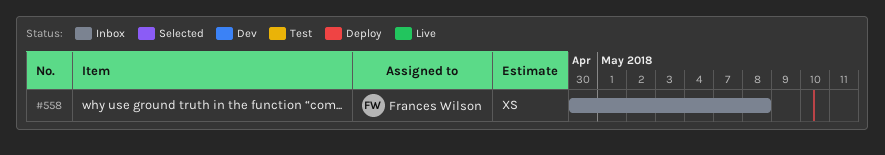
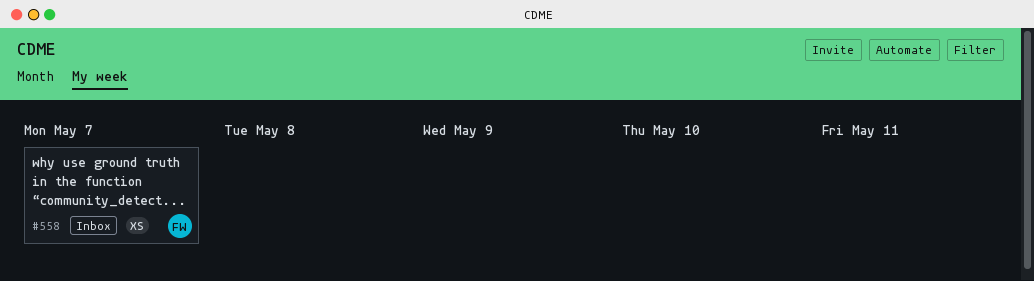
#558, due: May 8 -> May 7

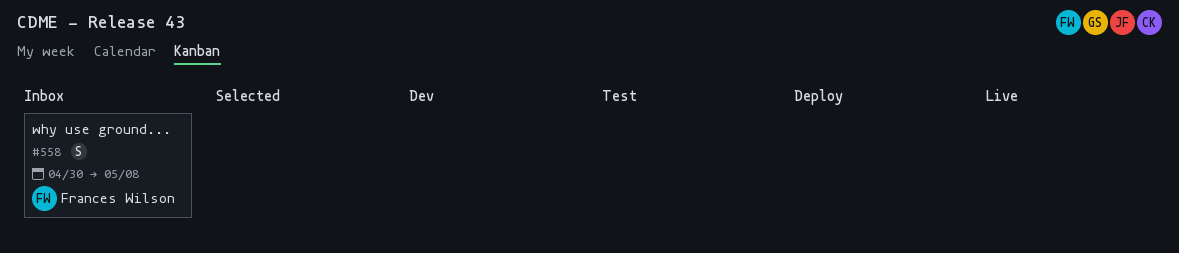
#558, estimate: XS -> S
#558, due: May 7 -> May 8

